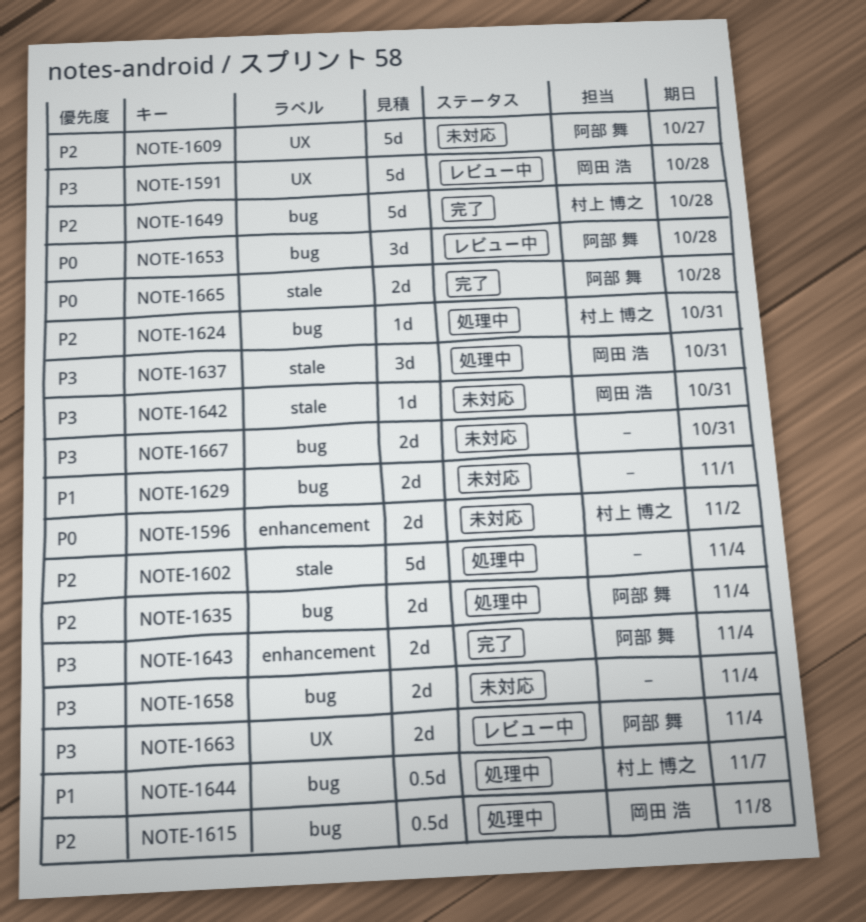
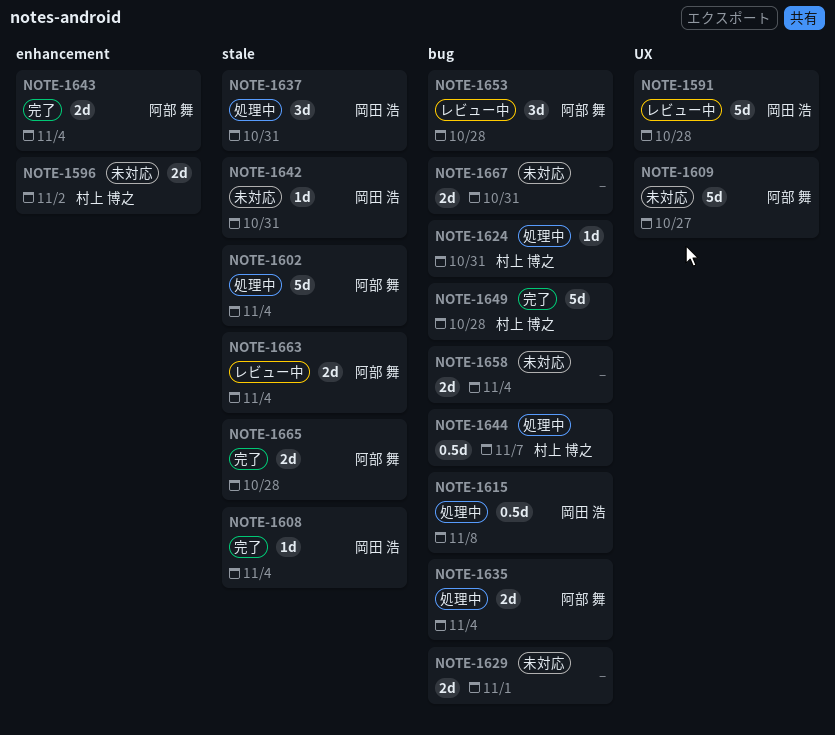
NOTE-1602, owner: none -> 阿部 舞
NOTE-1608: none -> present
NOTE-1663, label: UX -> stale

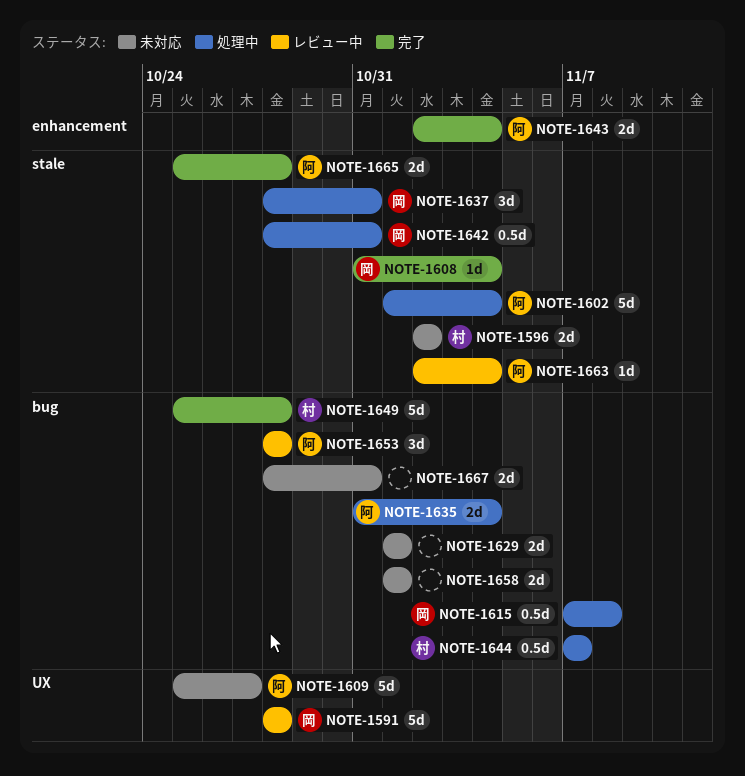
NOTE-1596, label: enhancement -> stale
NOTE-1624: present -> none
NOTE-1642, status: 未対応 -> 処理中
NOTE-1642, estimate: 1d -> 0.5d
NOTE-1658, due: Nov 4 -> Nov 1
NOTE-1663, estimate: 2d -> 1d

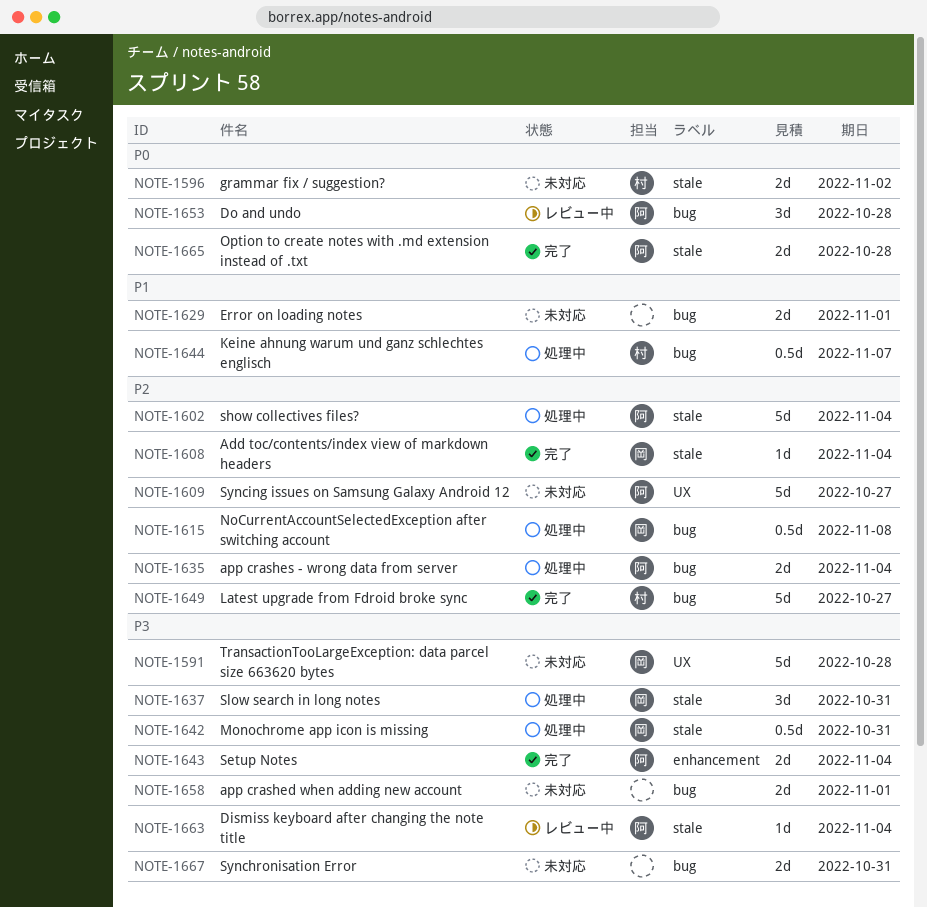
NOTE-1591, status: レビュー中 -> 未対応
NOTE-1649, due: Oct 28 -> Oct 27

